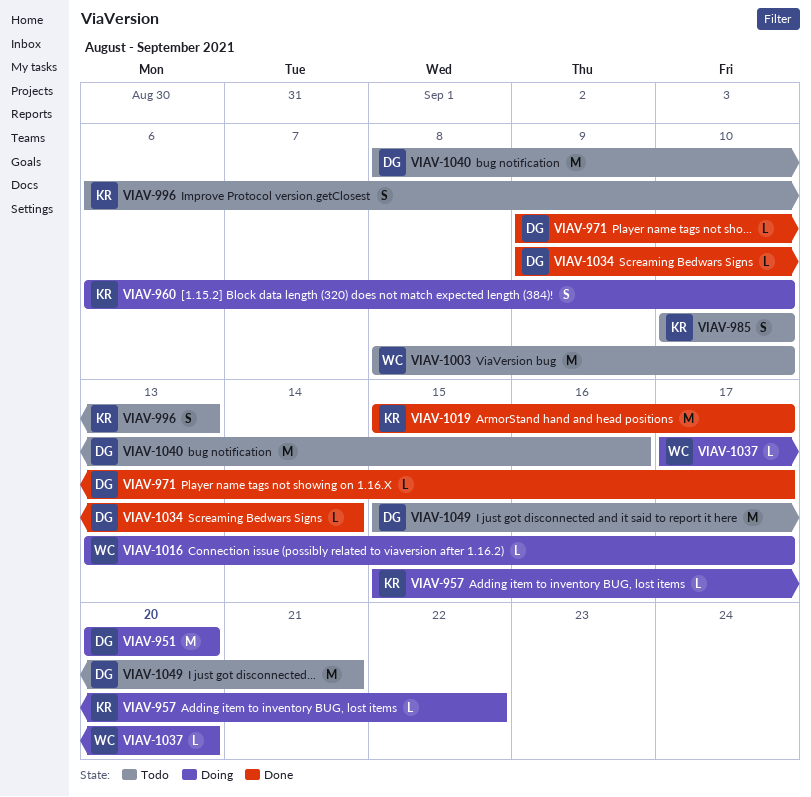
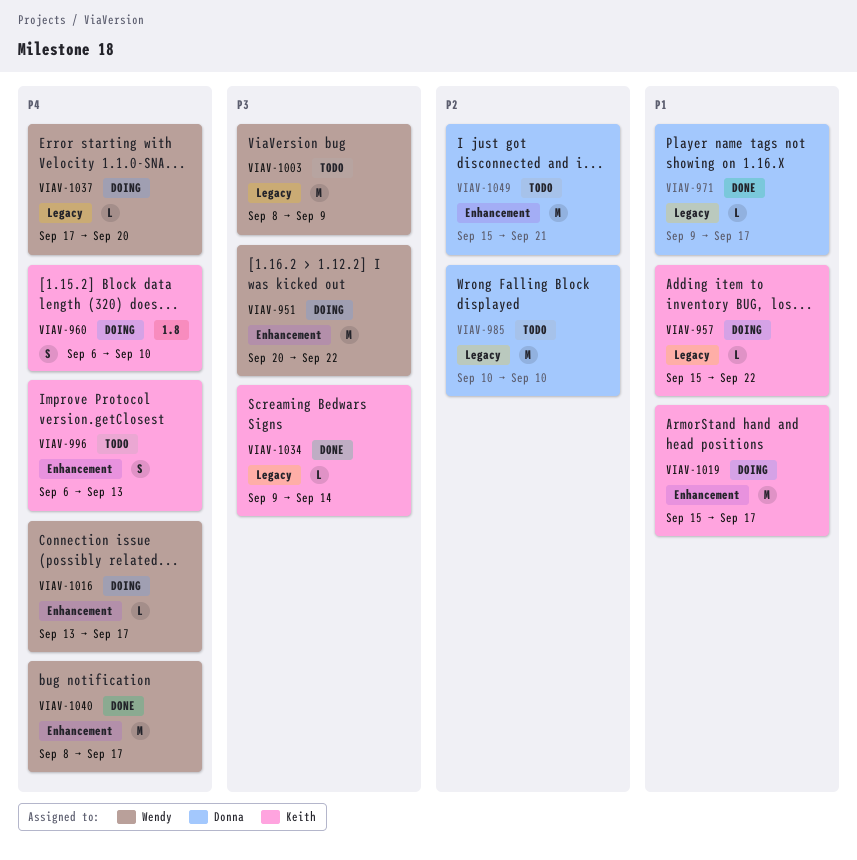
VIAV-951, owner: Donna -> Wendy
VIAV-951, due: Sep 20 -> Sep 22
VIAV-985, owner: Keith -> Donna
VIAV-985, estimate: S -> M
VIAV-1003, due: Sep 10 -> Sep 9
VIAV-1019, status: Done -> Doing
VIAV-1034, owner: Donna -> Keith
VIAV-1040, status: Todo -> Done
VIAV-1040, owner: Donna -> Wendy
VIAV-1040, due: Sep 16 -> Sep 17

